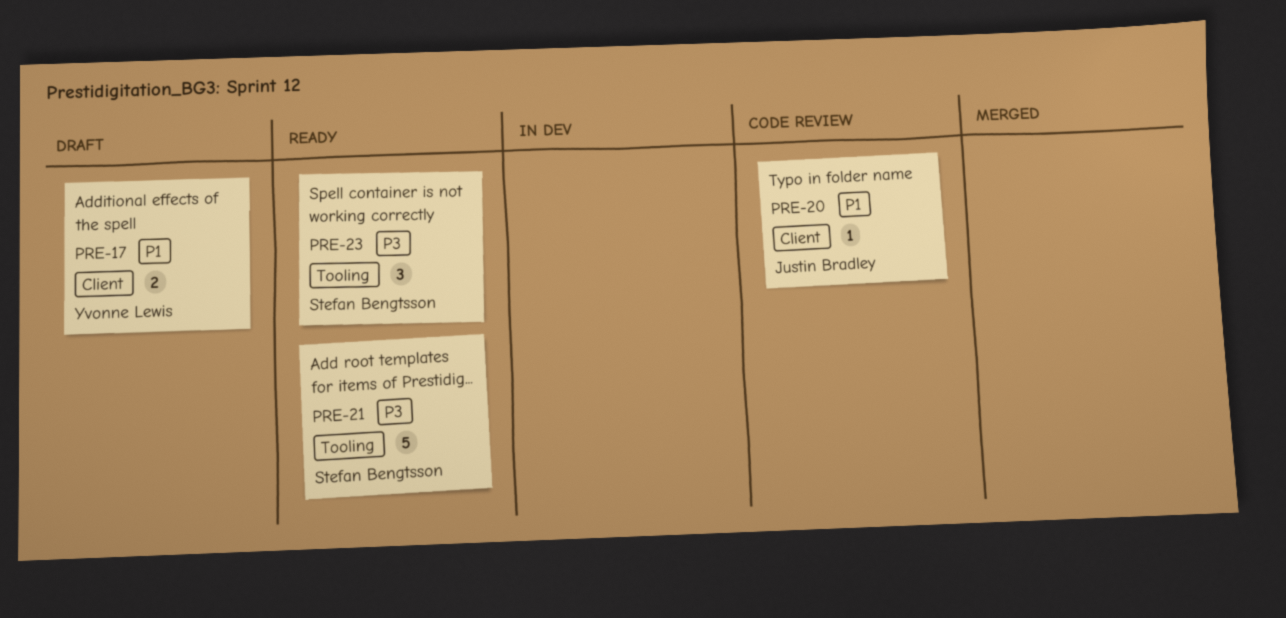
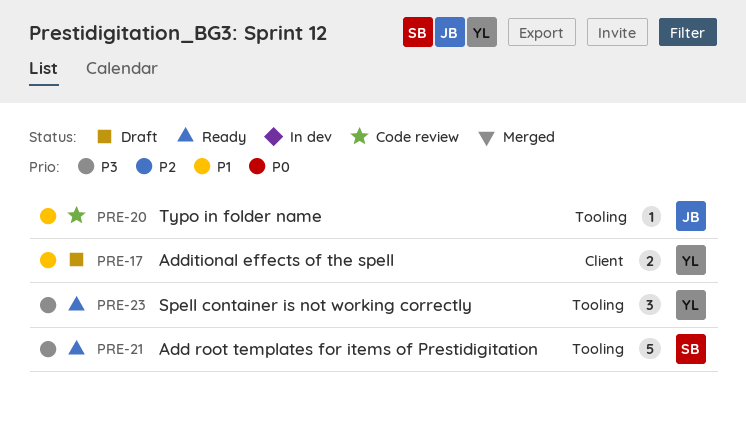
PRE-20, label: Client -> Tooling
PRE-23, owner: Stefan Bengtsson -> Yvonne Lewis

